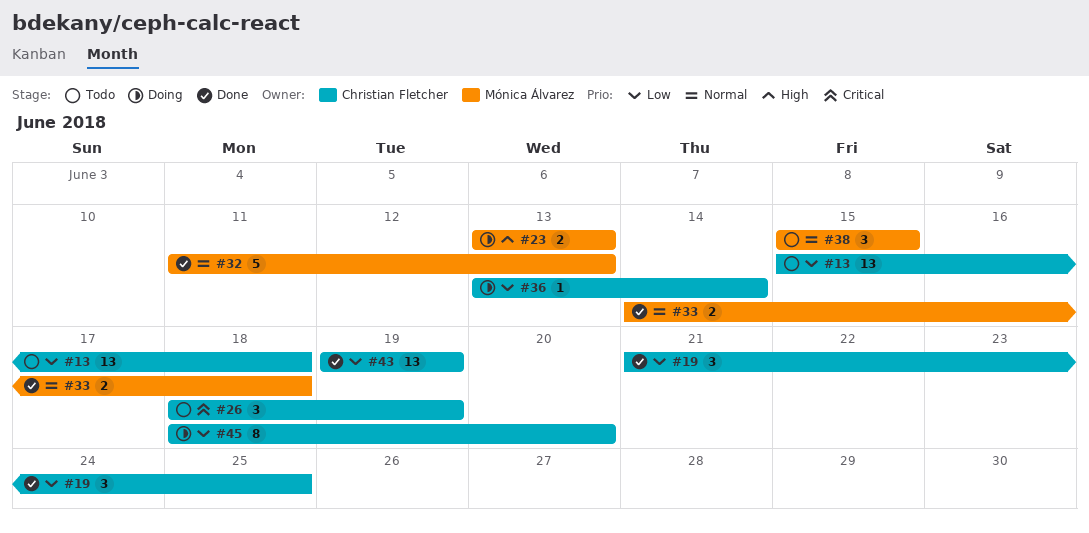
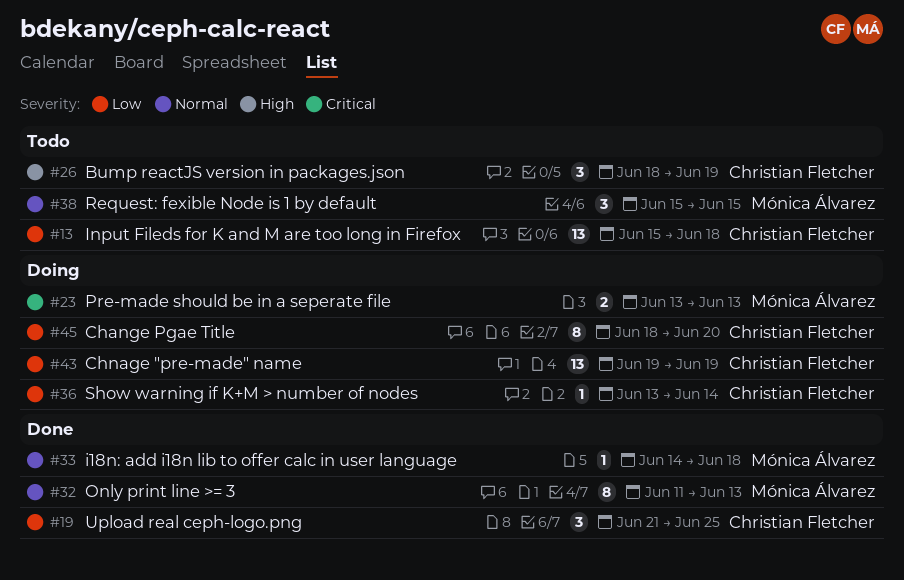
#23, priority: High -> Critical
#26, priority: Critical -> High
#32, estimate: 5 -> 8
#33, estimate: 2 -> 1
#43, status: Done -> Doing

